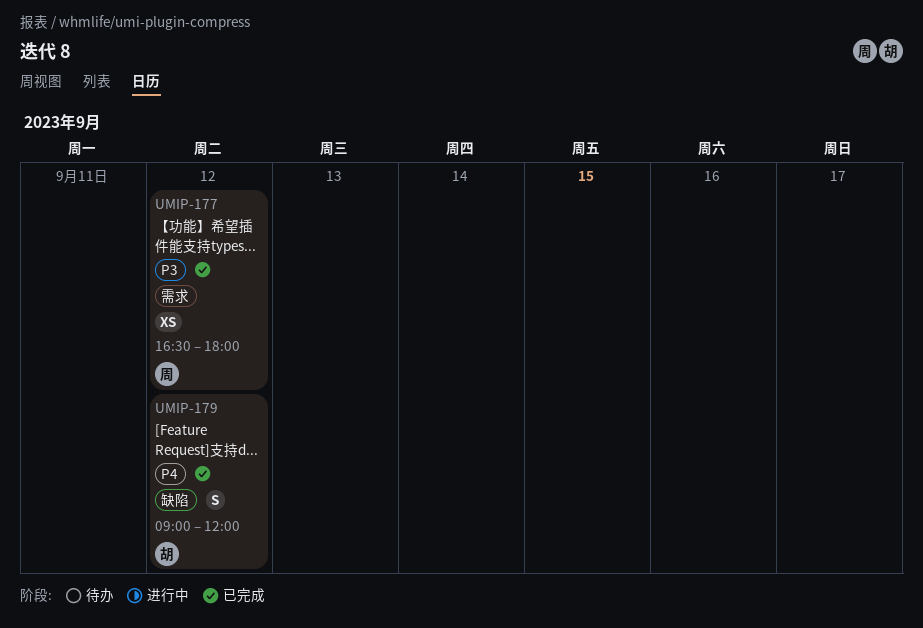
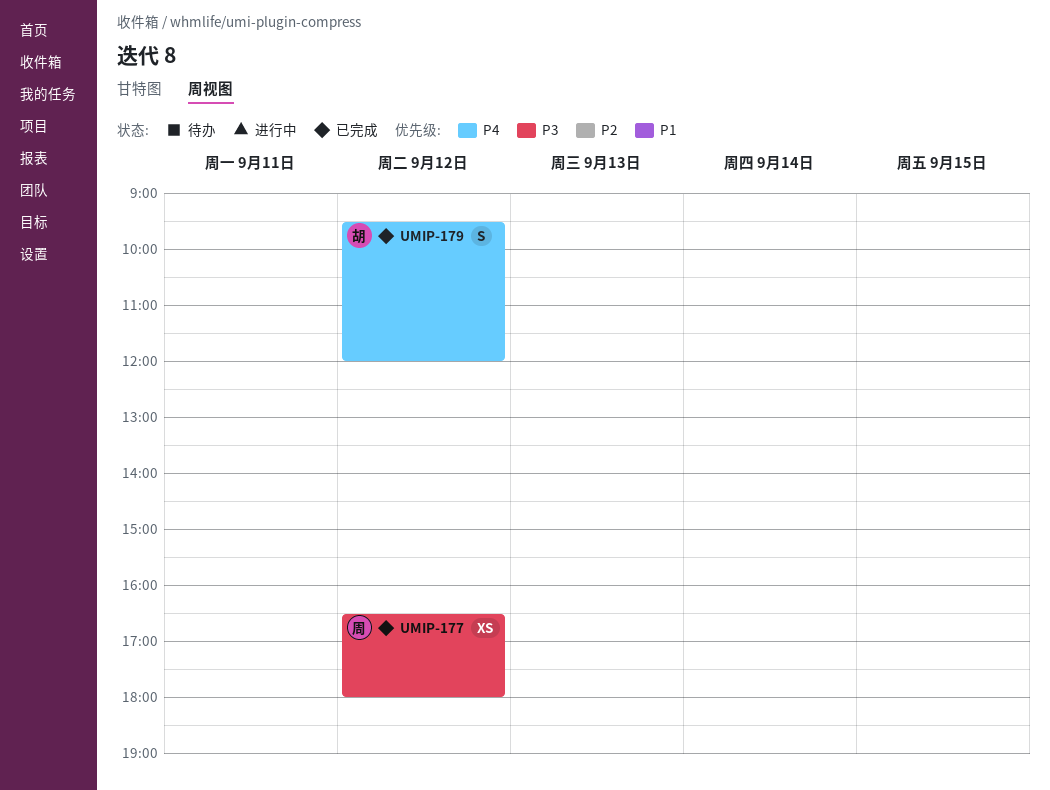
UMIP-179, begins: 09:00 -> 09:30

